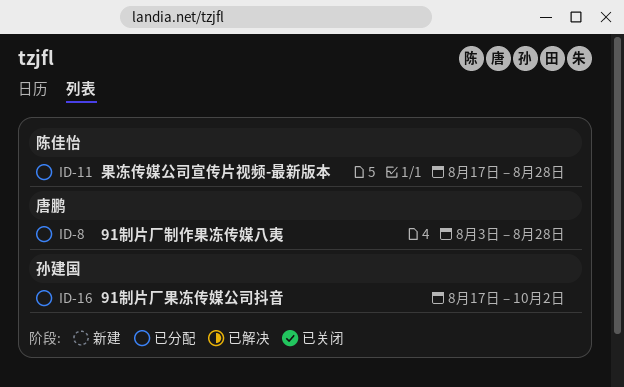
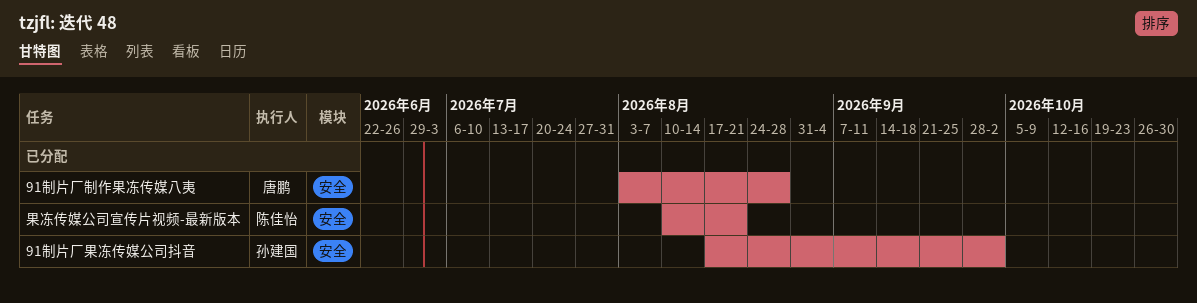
果冻传媒公司宣传片视频-最新版本, start: Aug 17 -> Aug 10
果冻传媒公司宣传片视频-最新版本, due: Aug 28 -> Aug 21

